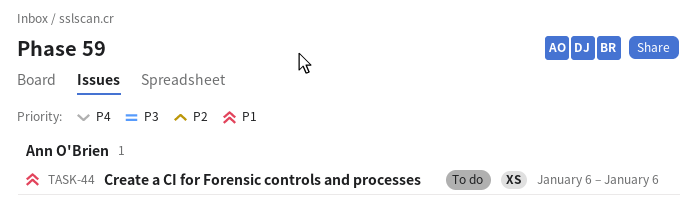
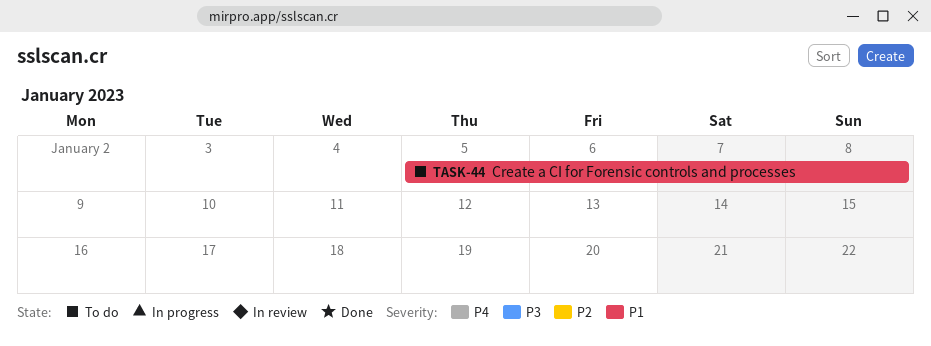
TASK-44, start: Jan 6 -> Jan 5
TASK-44, due: Jan 6 -> Jan 8

